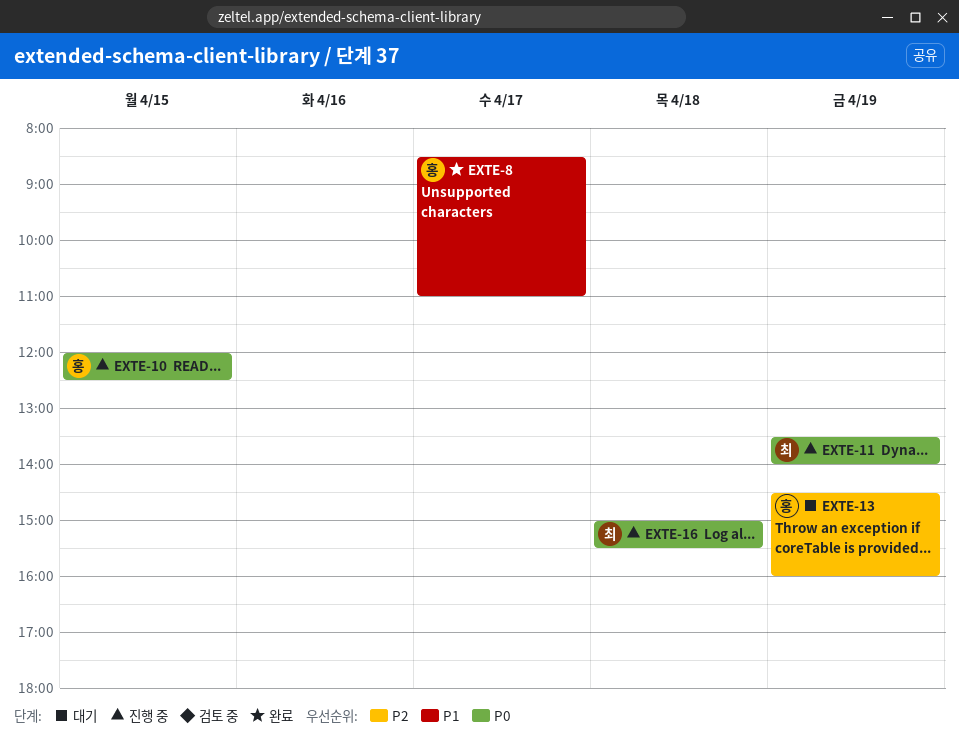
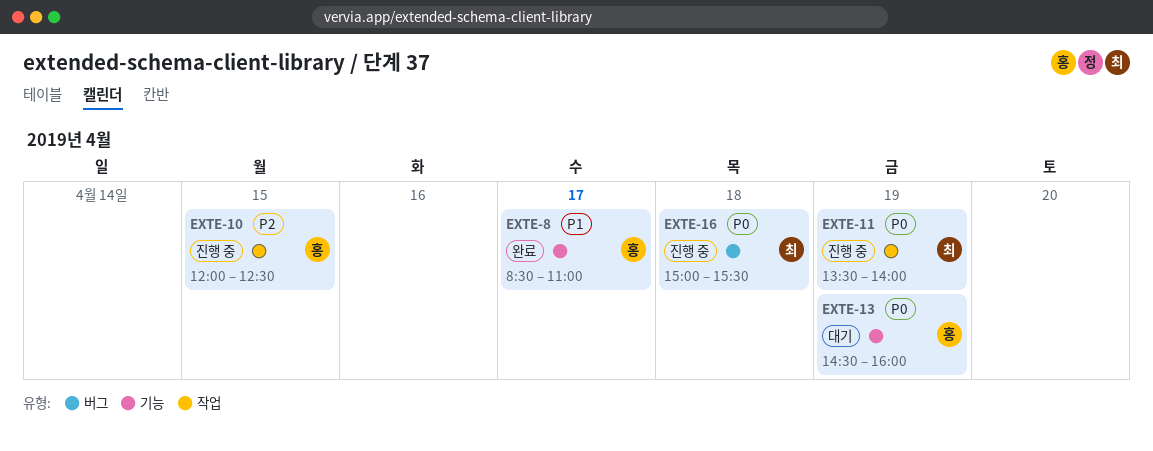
EXTE-10, priority: P0 -> P2
EXTE-13, priority: P2 -> P0

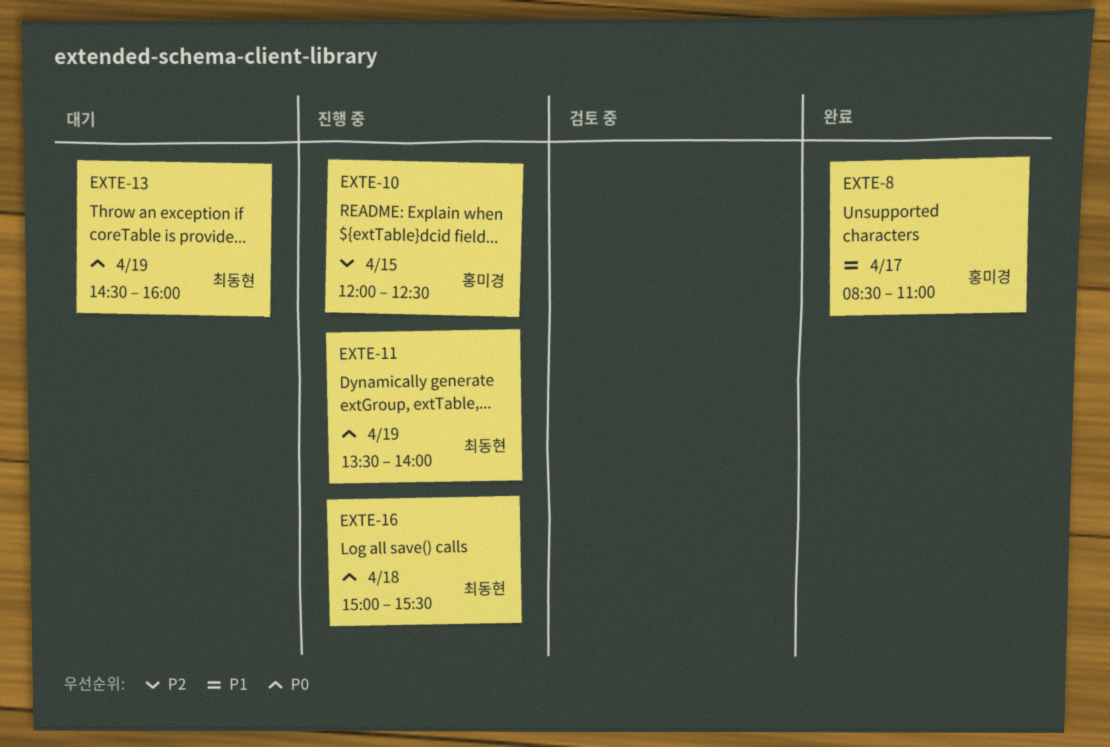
EXTE-13, owner: 홍미경 -> 최동현

